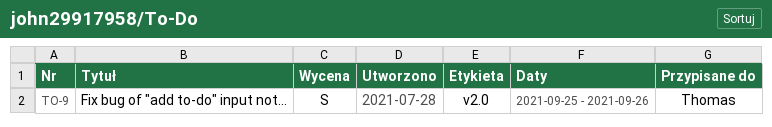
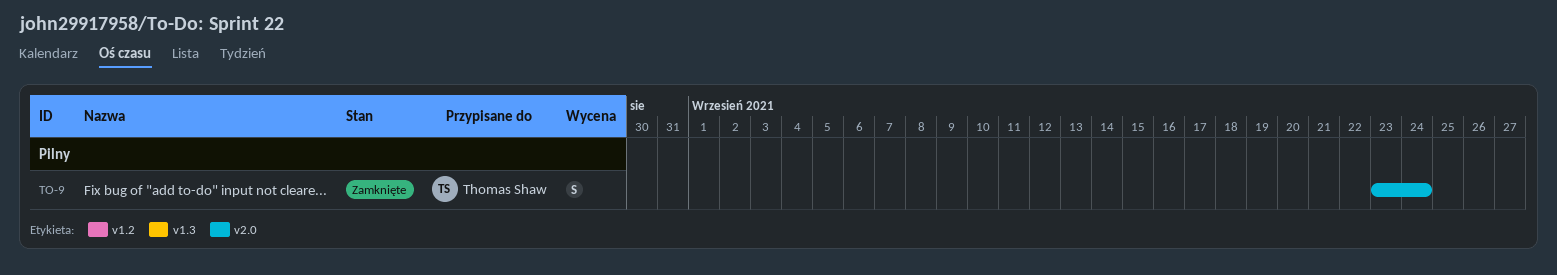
TO-9, start: Sep 25 -> Sep 23
TO-9, due: Sep 26 -> Sep 24

